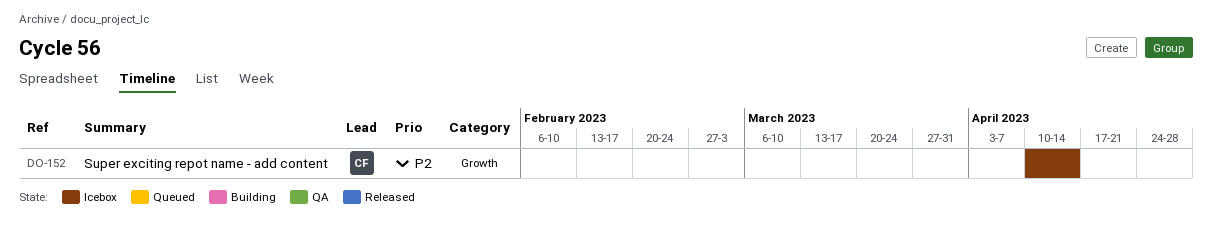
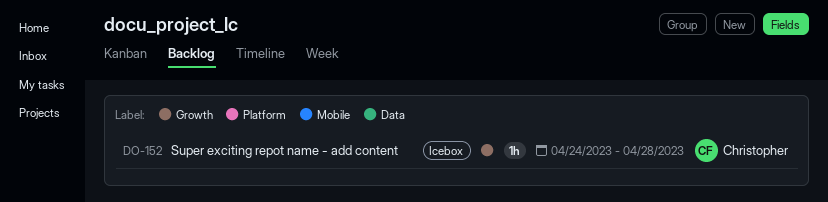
DO-152, start: Apr 10 -> Apr 24
DO-152, due: Apr 14 -> Apr 28

